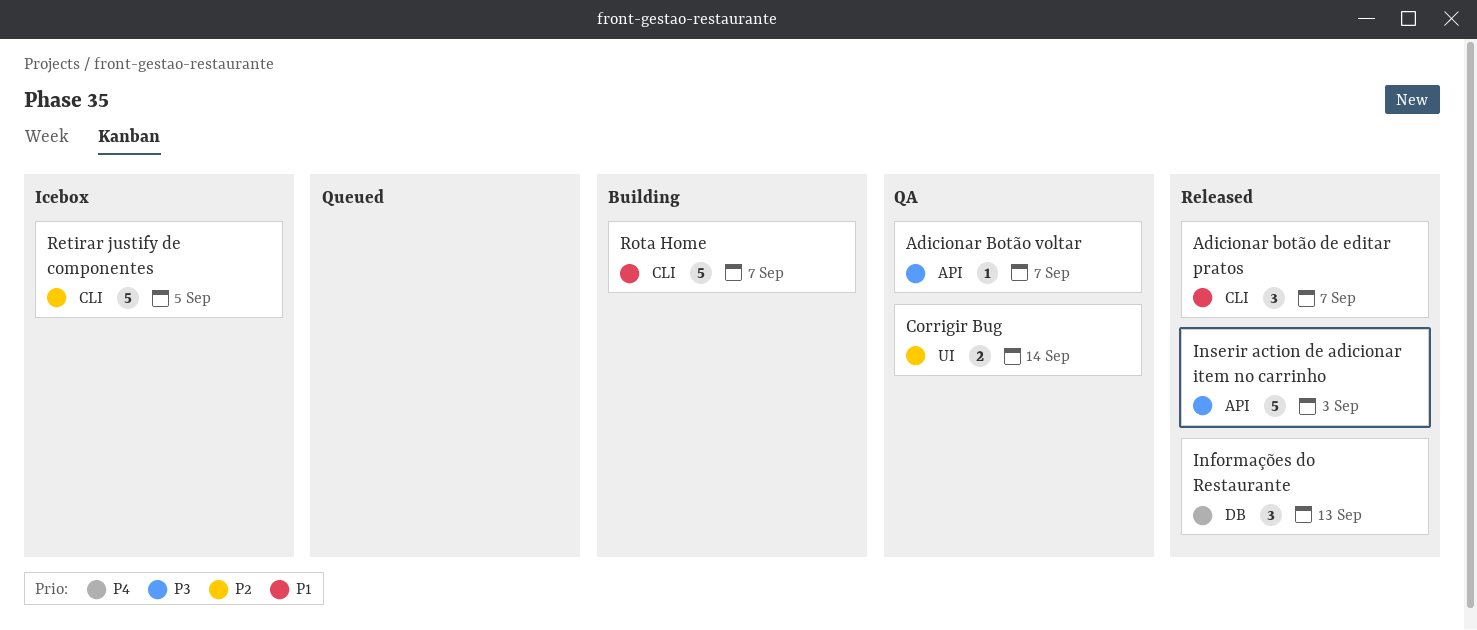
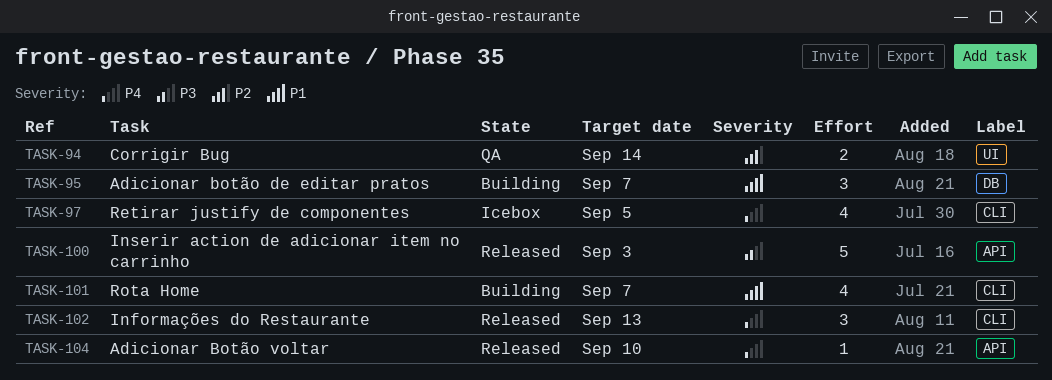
Adicionar botão de editar pratos, status: Released -> Building
Adicionar botão de editar pratos, label: CLI -> DB
Adicionar Botão voltar, status: QA -> Released
Adicionar Botão voltar, priority: P3 -> P4
Adicionar Botão voltar, due: Sep 7 -> Sep 10
Informações do Restaurante, label: DB -> CLI
Retirar justify de componentes, priority: P2 -> P4
Retirar justify de componentes, estimate: 5 -> 4
Rota Home, estimate: 5 -> 4

